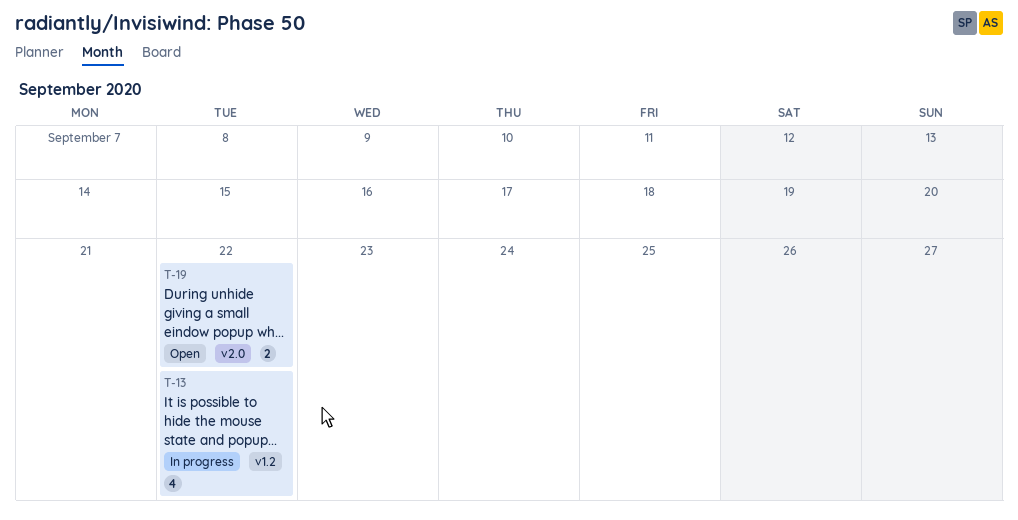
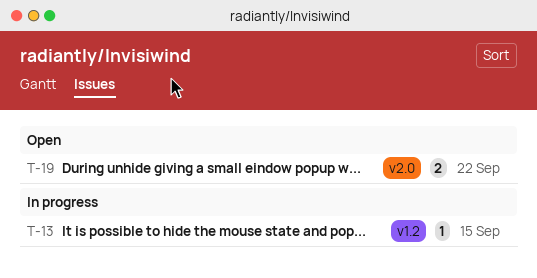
T-13, estimate: 4 -> 1
T-13, due: Sep 22 -> Sep 15

